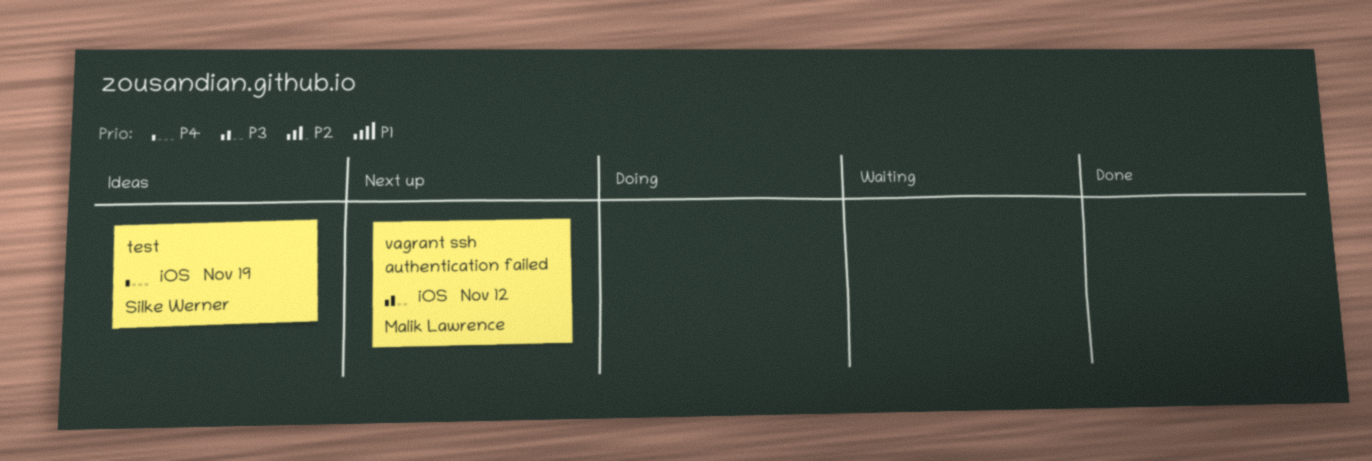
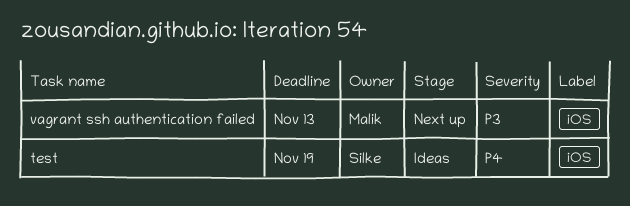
vagrant ssh authentication failed, due: Nov 12 -> Nov 13

